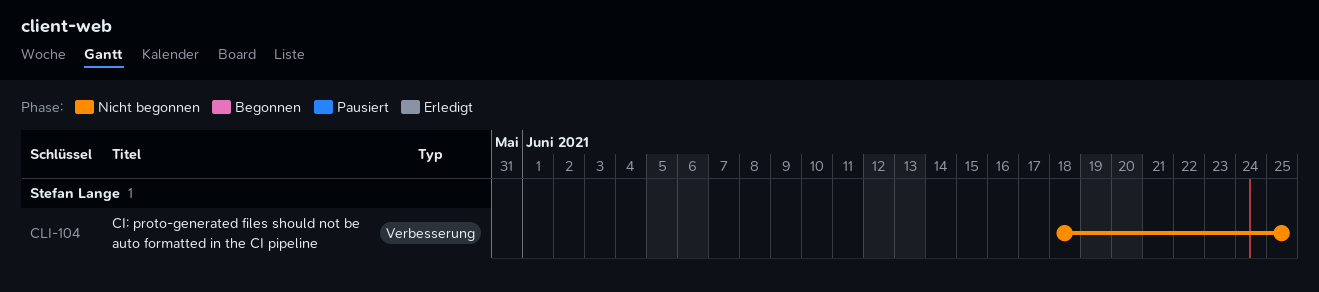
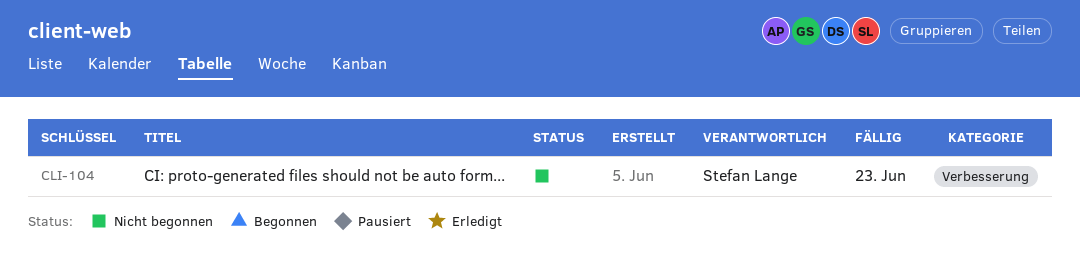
CLI-104, due: Jun 25 -> Jun 23

